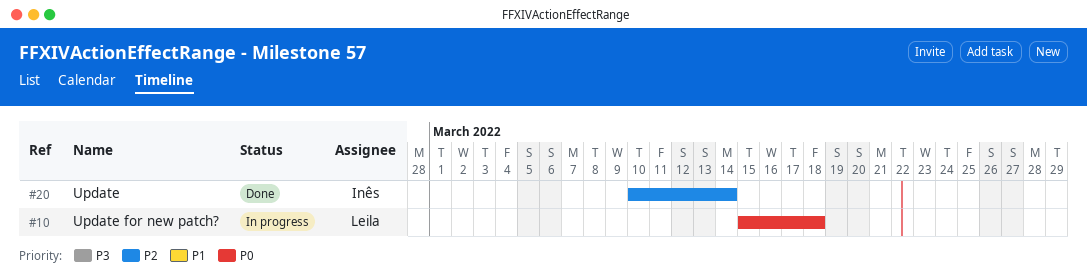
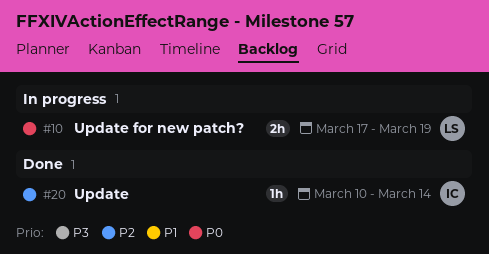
#10, start: Mar 15 -> Mar 17
#10, due: Mar 18 -> Mar 19

